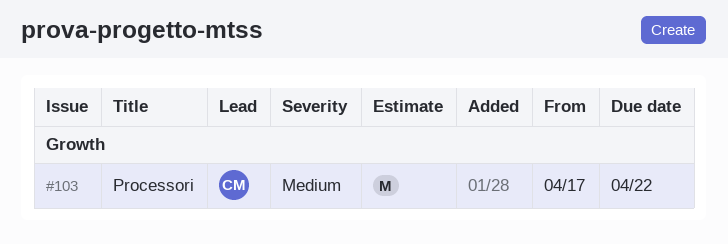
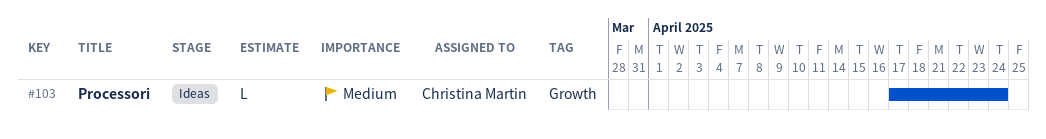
#103, estimate: M -> L
#103, due: Apr 22 -> Apr 24

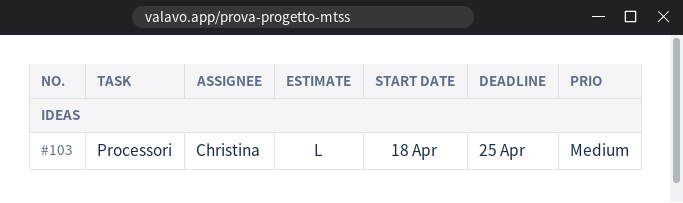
#103, start: Apr 17 -> Apr 18
#103, due: Apr 24 -> Apr 25

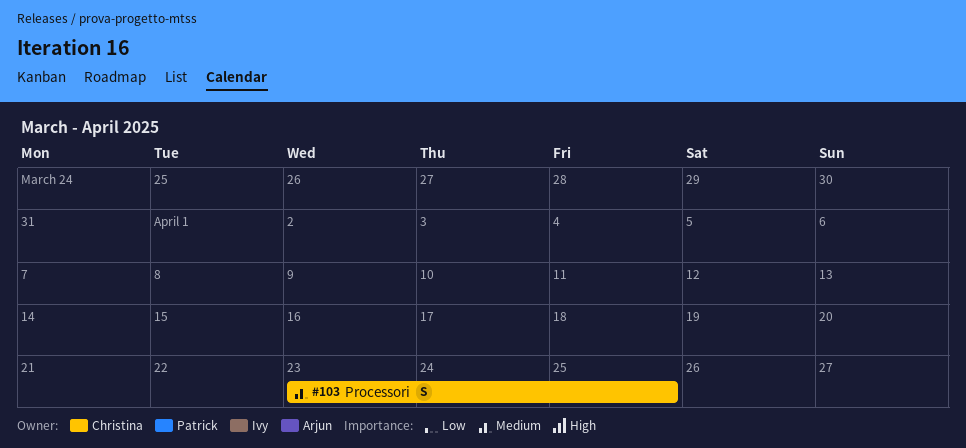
#103, estimate: L -> S
#103, start: Apr 18 -> Apr 23

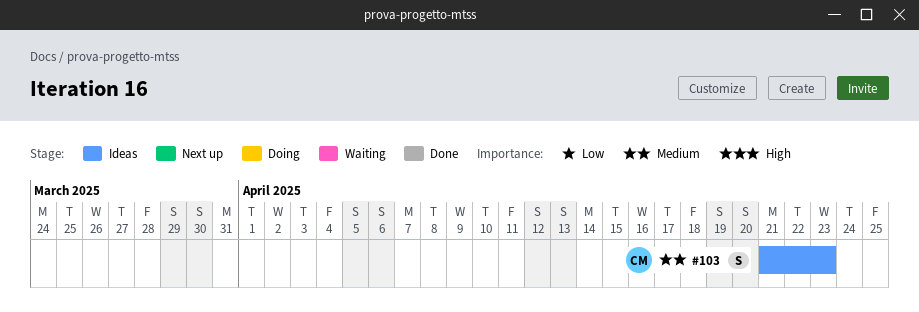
#103, start: Apr 23 -> Apr 21
#103, due: Apr 25 -> Apr 23

